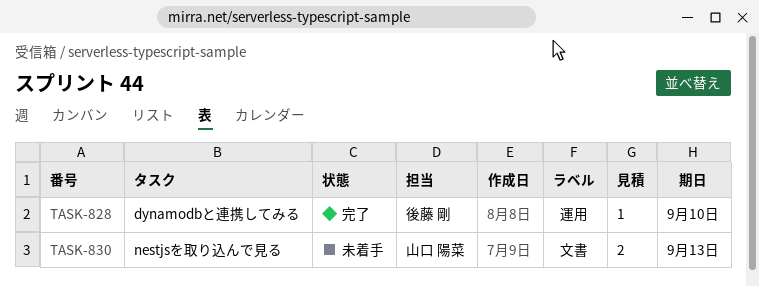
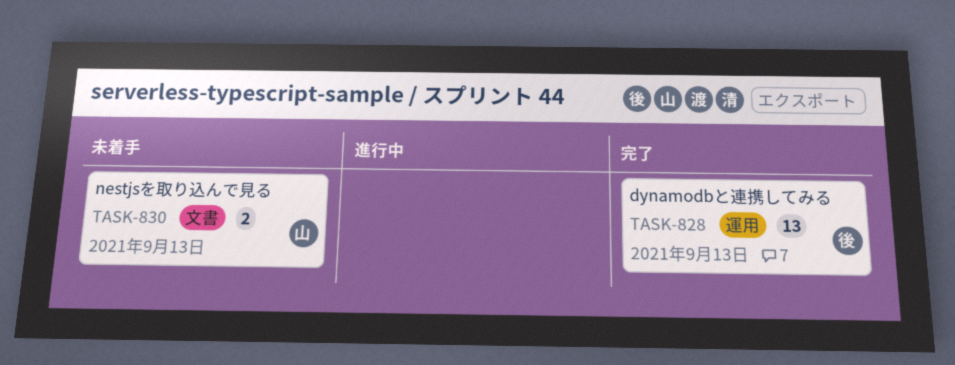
TASK-828, estimate: 1 -> 13
TASK-828, due: Sep 10 -> Sep 13

